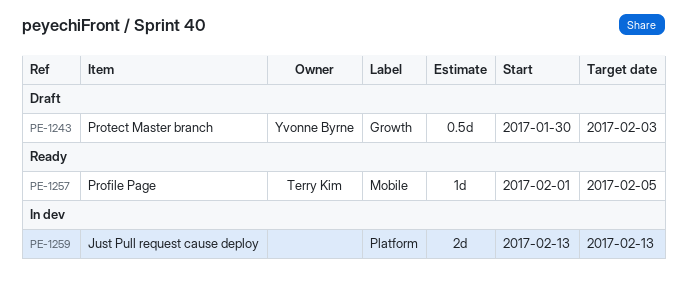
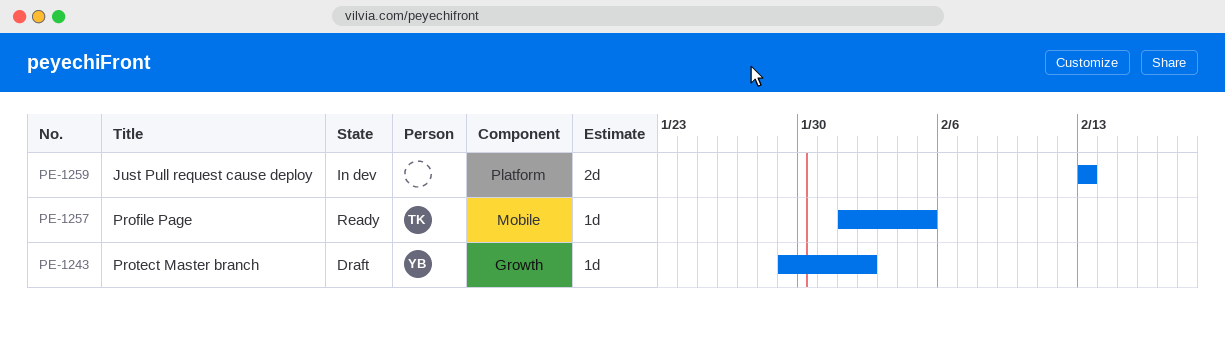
PE-1243, estimate: 0.5d -> 1d
PE-1243, start: Jan 30 -> Jan 29
PE-1243, due: Feb 3 -> Feb 2

